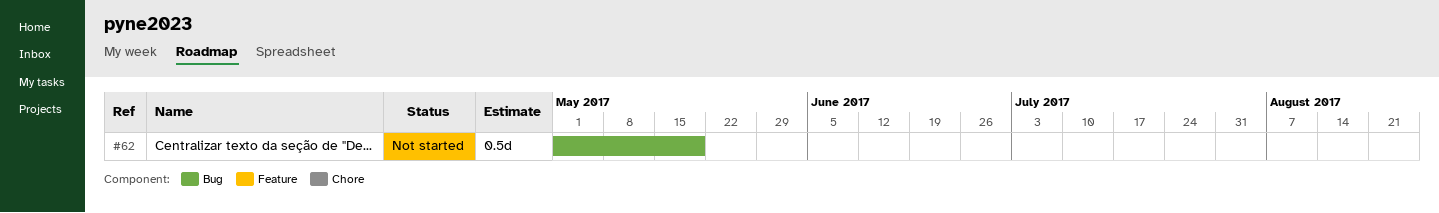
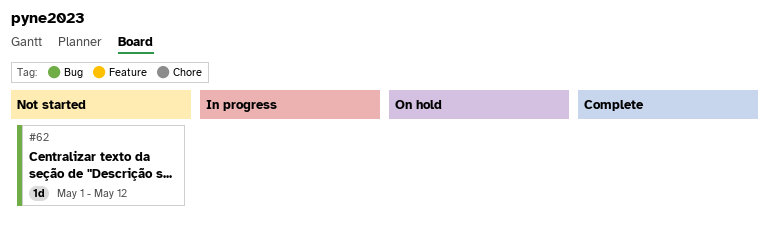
#62, estimate: 0.5d -> 1d
#62, due: May 19 -> May 12

